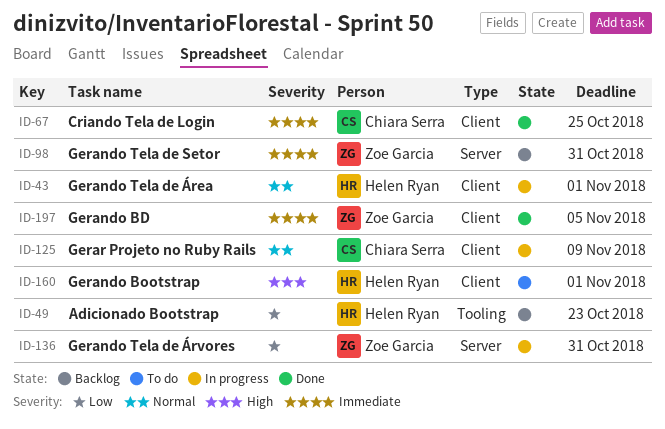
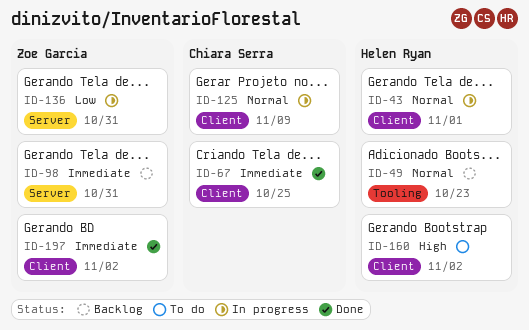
ID-49, priority: Low -> Normal
ID-160, due: Nov 1 -> Nov 2
ID-197, due: Nov 5 -> Nov 2

